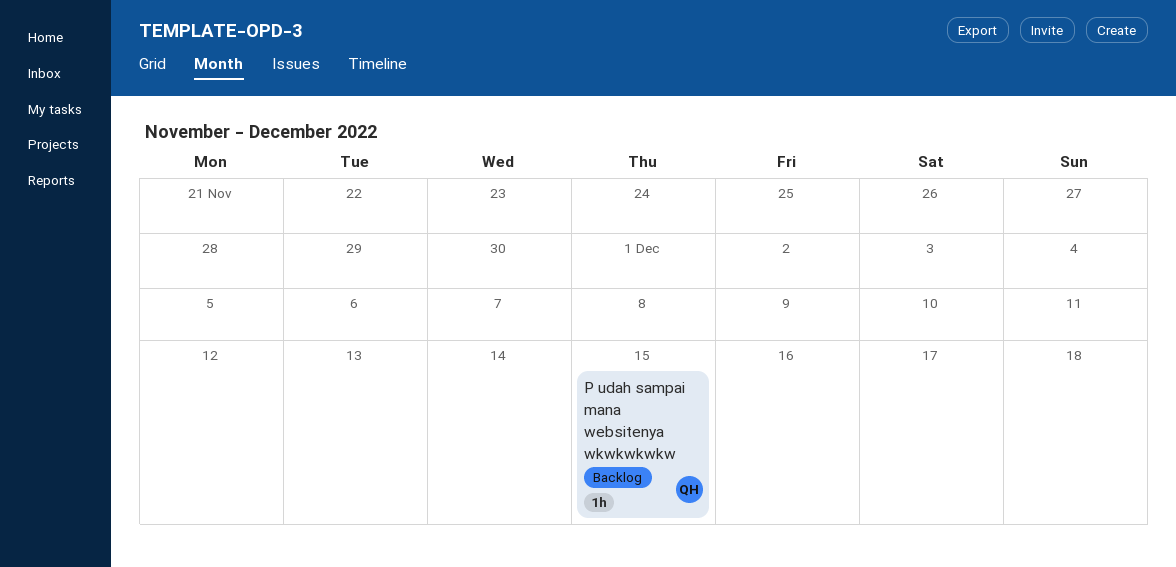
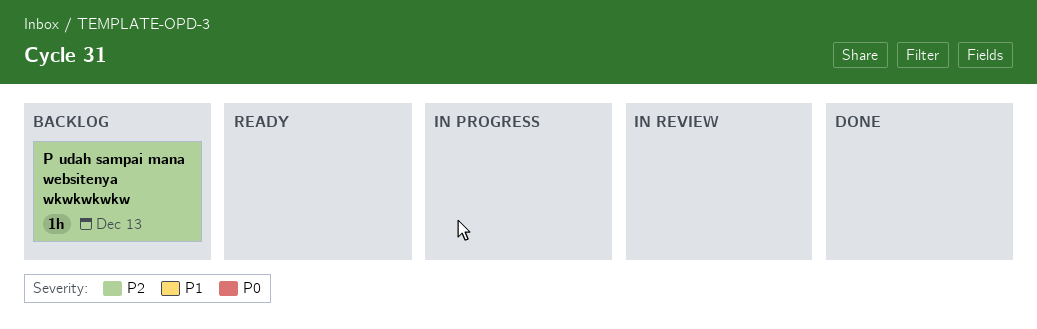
P udah sampai mana websitenya wkwkwkwkw, due: Dec 15 -> Dec 13

